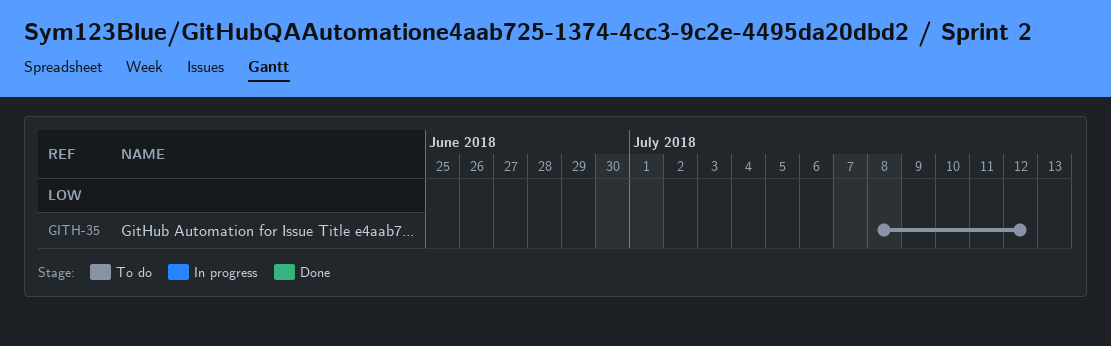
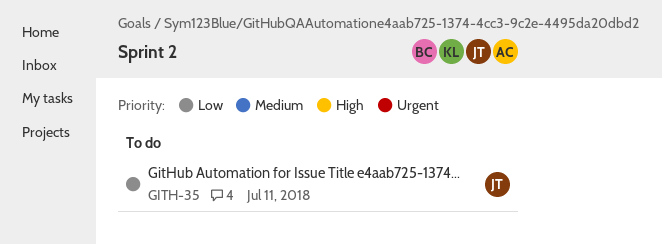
GITH-35, due: Jul 12 -> Jul 11

